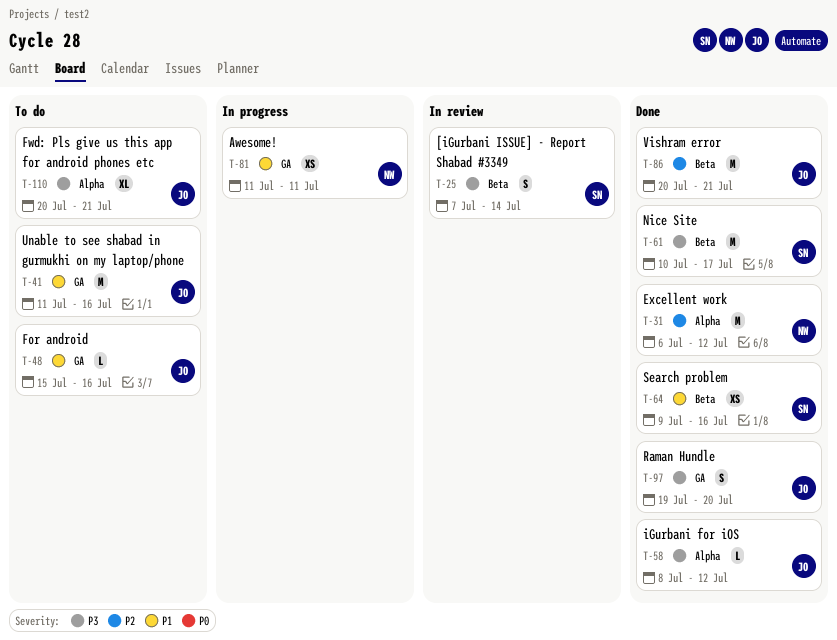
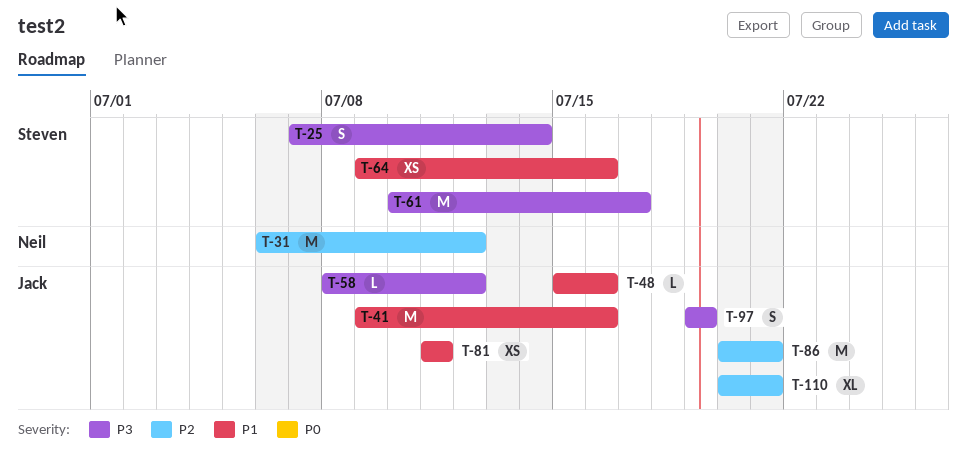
T-41, start: Jul 11 -> Jul 9
T-81, owner: Neil -> Jack
T-97, due: Jul 20 -> Jul 19
T-110, priority: P3 -> P2

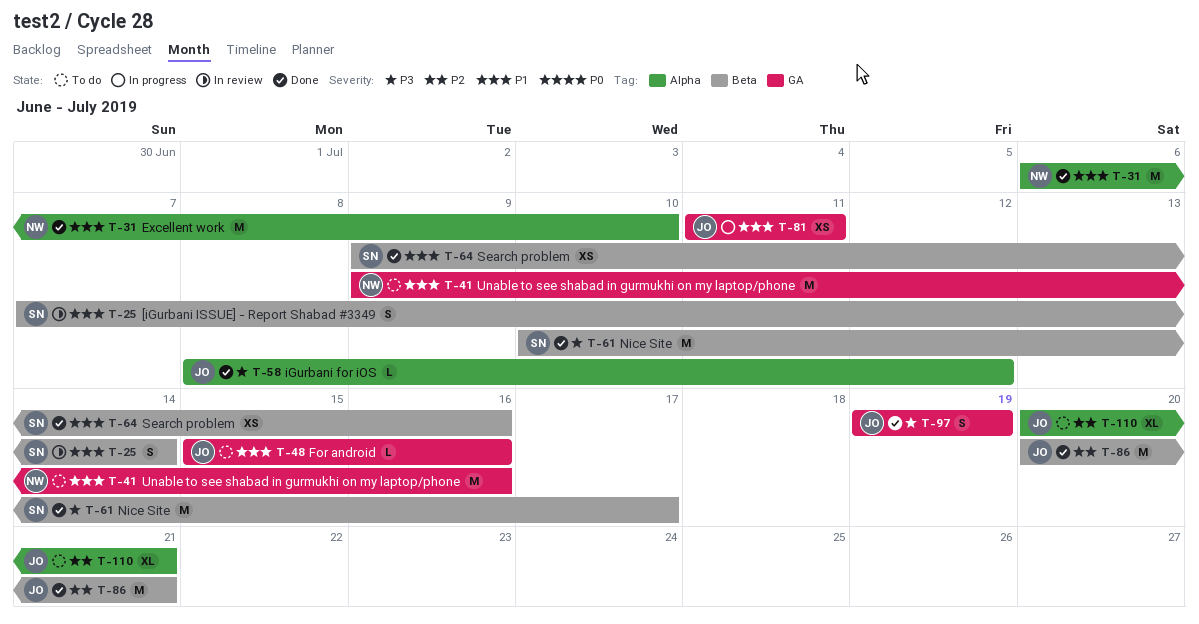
T-25, priority: P3 -> P1
T-31, priority: P2 -> P1
T-31, due: Jul 12 -> Jul 10
T-41, owner: Jack -> Neil

